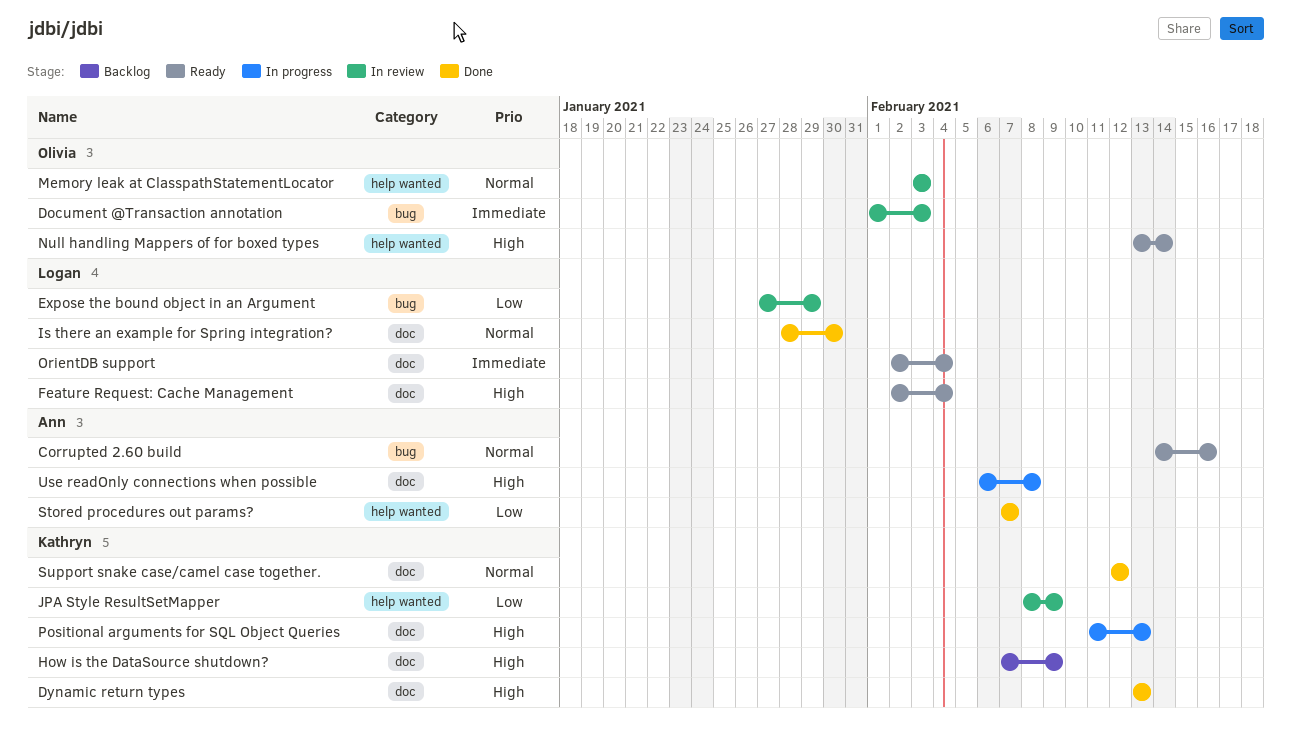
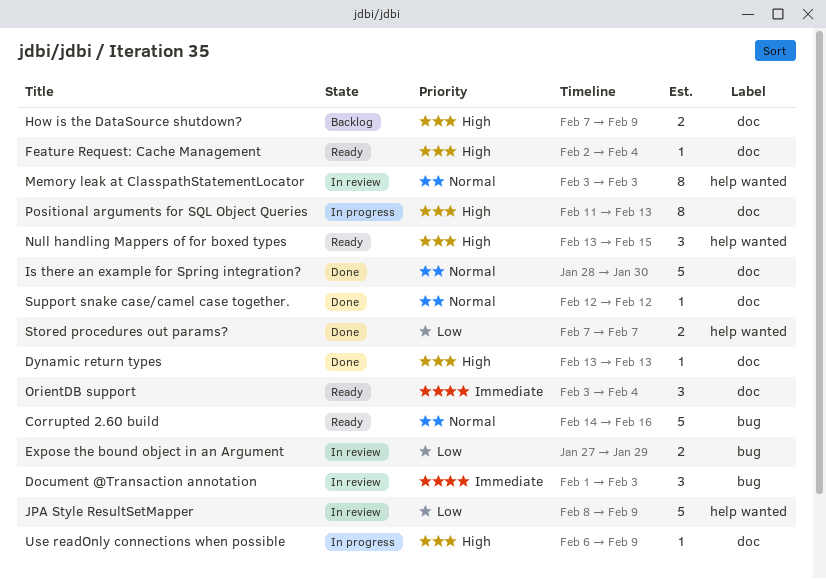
Null handling Mappers of for boxed types, due: Feb 14 -> Feb 15
OrientDB support, start: Feb 2 -> Feb 3
Use readOnly connections when possible, due: Feb 8 -> Feb 9

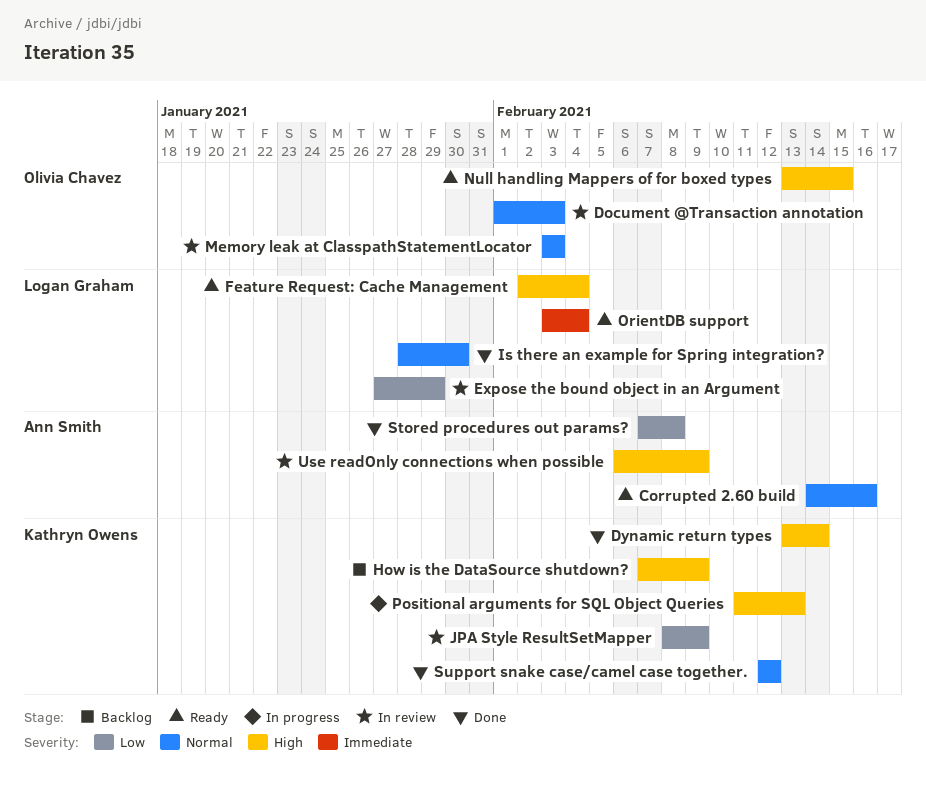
Document @Transaction annotation, priority: Immediate -> Normal
Dynamic return types, due: Feb 13 -> Feb 14
Stored procedures out params?, due: Feb 7 -> Feb 8
Use readOnly connections when possible, status: In progress -> In review

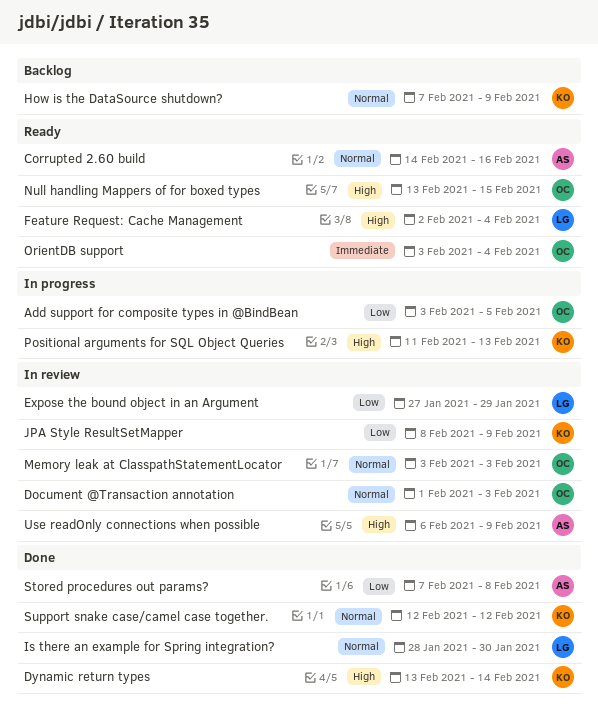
Add support for composite types in @BindBean: none -> present
How is the DataSource shutdown?, priority: High -> Normal
OrientDB support, owner: Logan Graham -> Olivia Chavez

